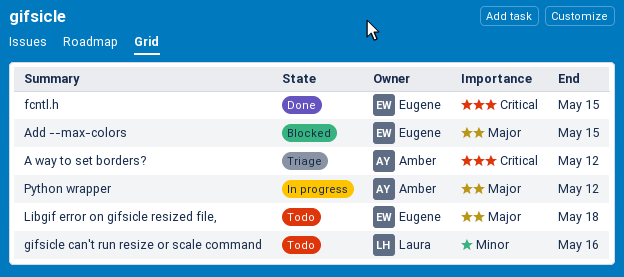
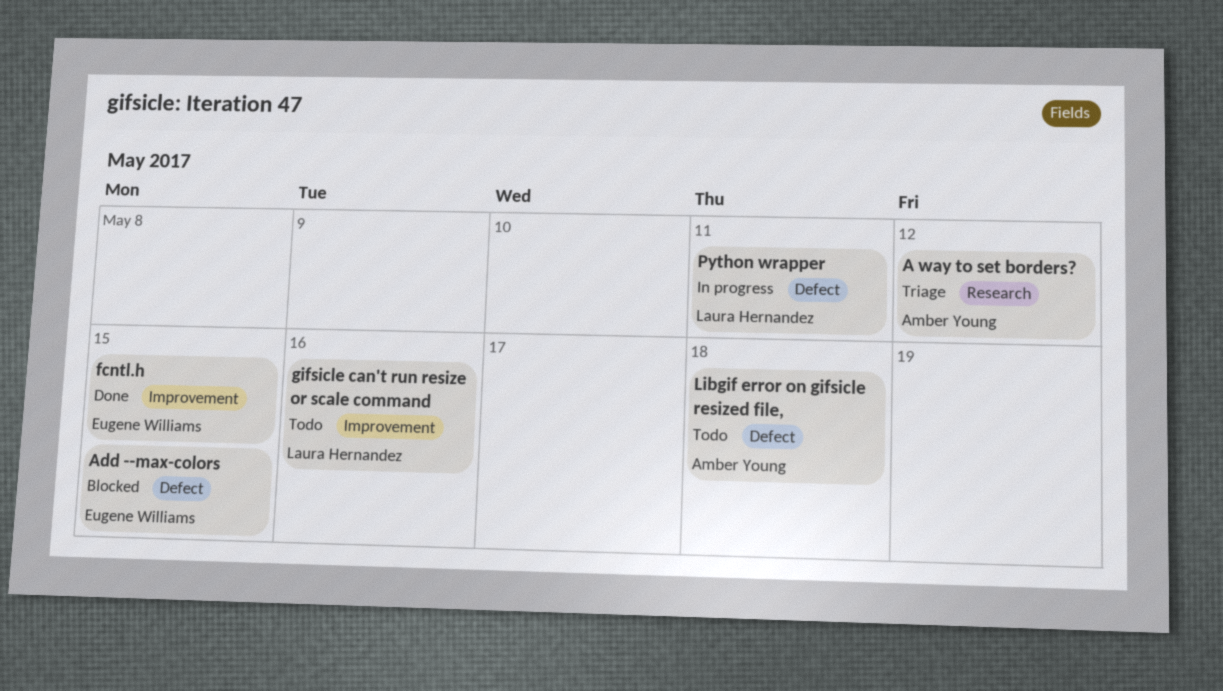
Libgif error on gifsicle resized file,, owner: Eugene Williams -> Amber Young
Python wrapper, owner: Amber Young -> Laura Hernandez
Python wrapper, due: May 12 -> May 11

